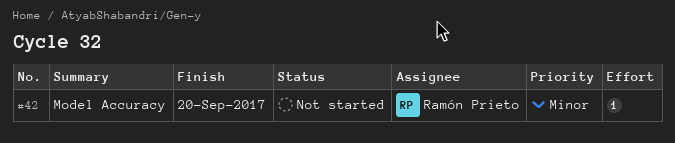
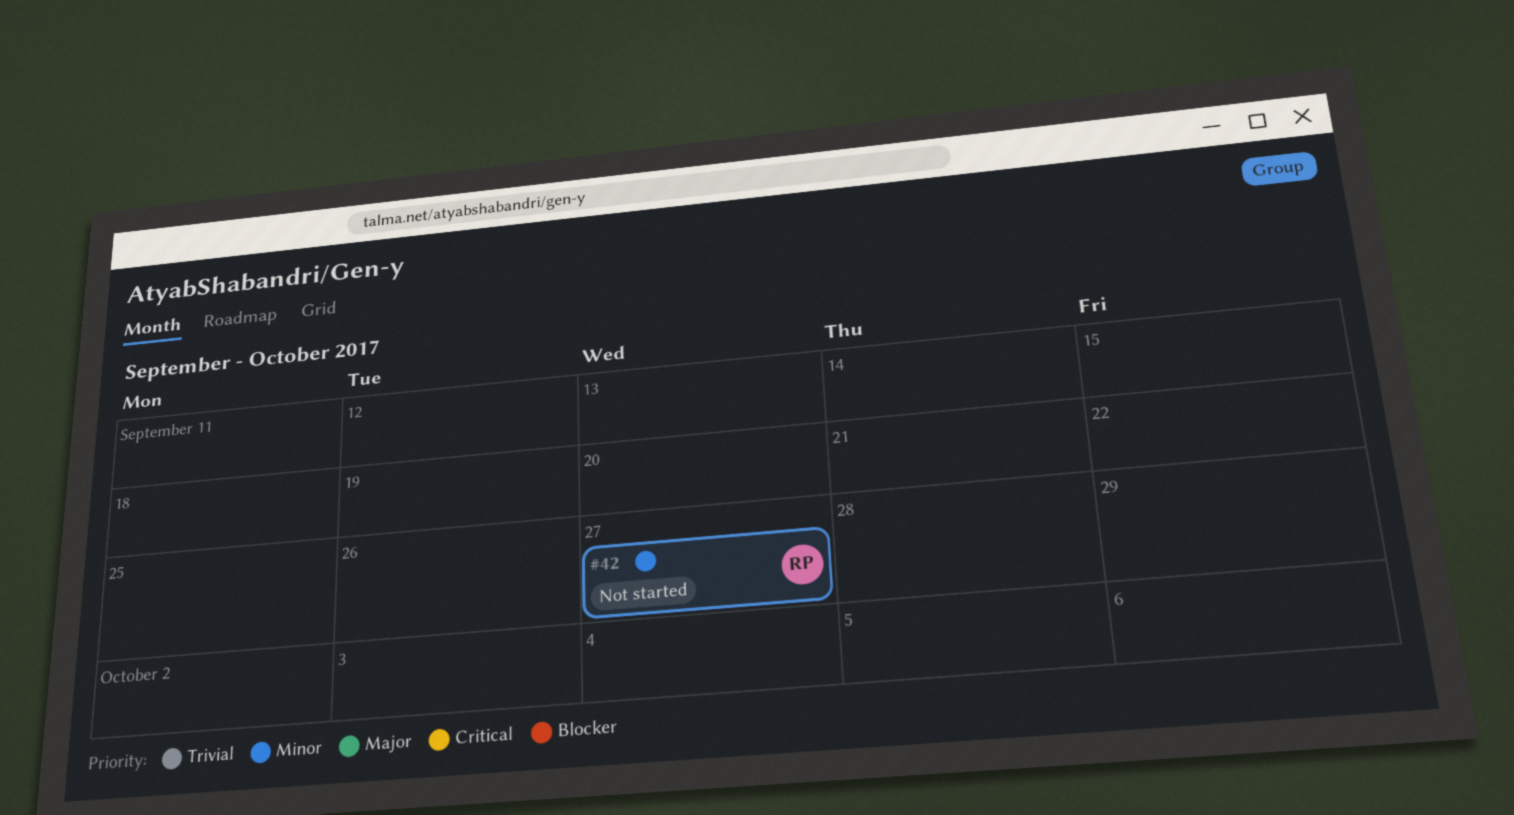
#42, due: Sep 20 -> Sep 27

